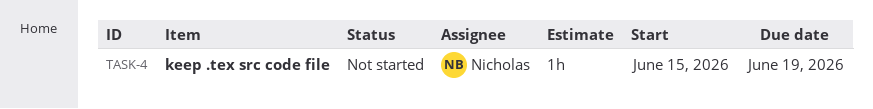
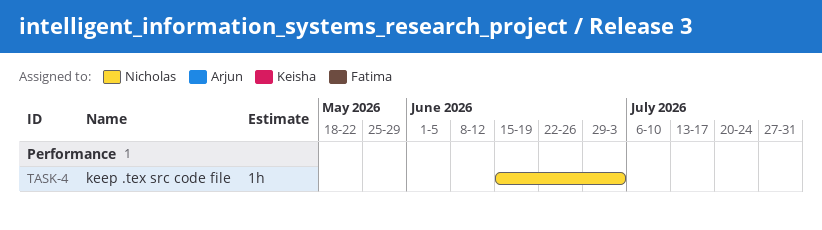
TASK-4, due: Jun 19 -> Jul 3

